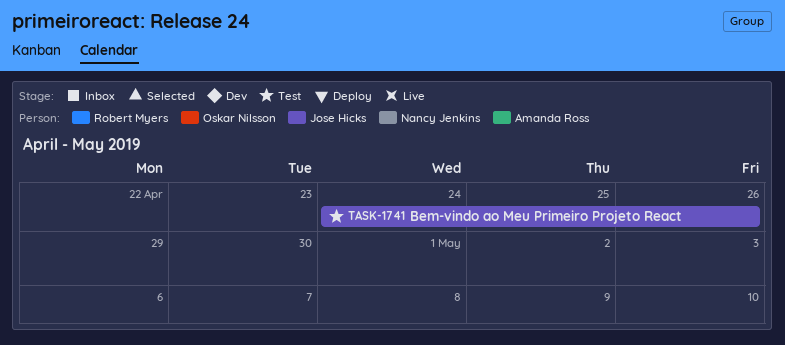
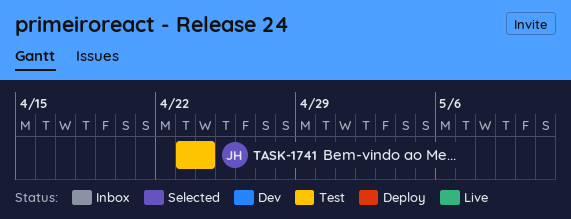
TASK-1741, start: Apr 24 -> Apr 23
TASK-1741, due: Apr 26 -> Apr 24

